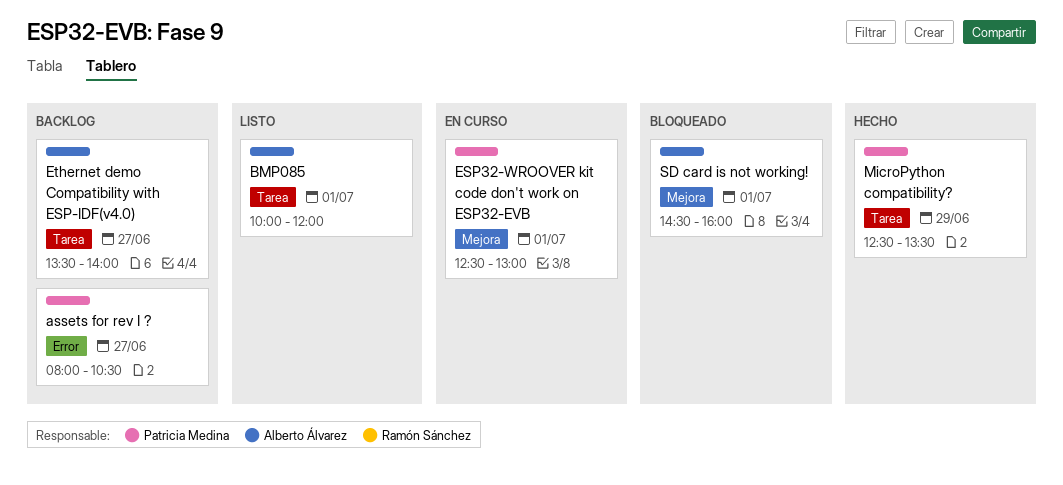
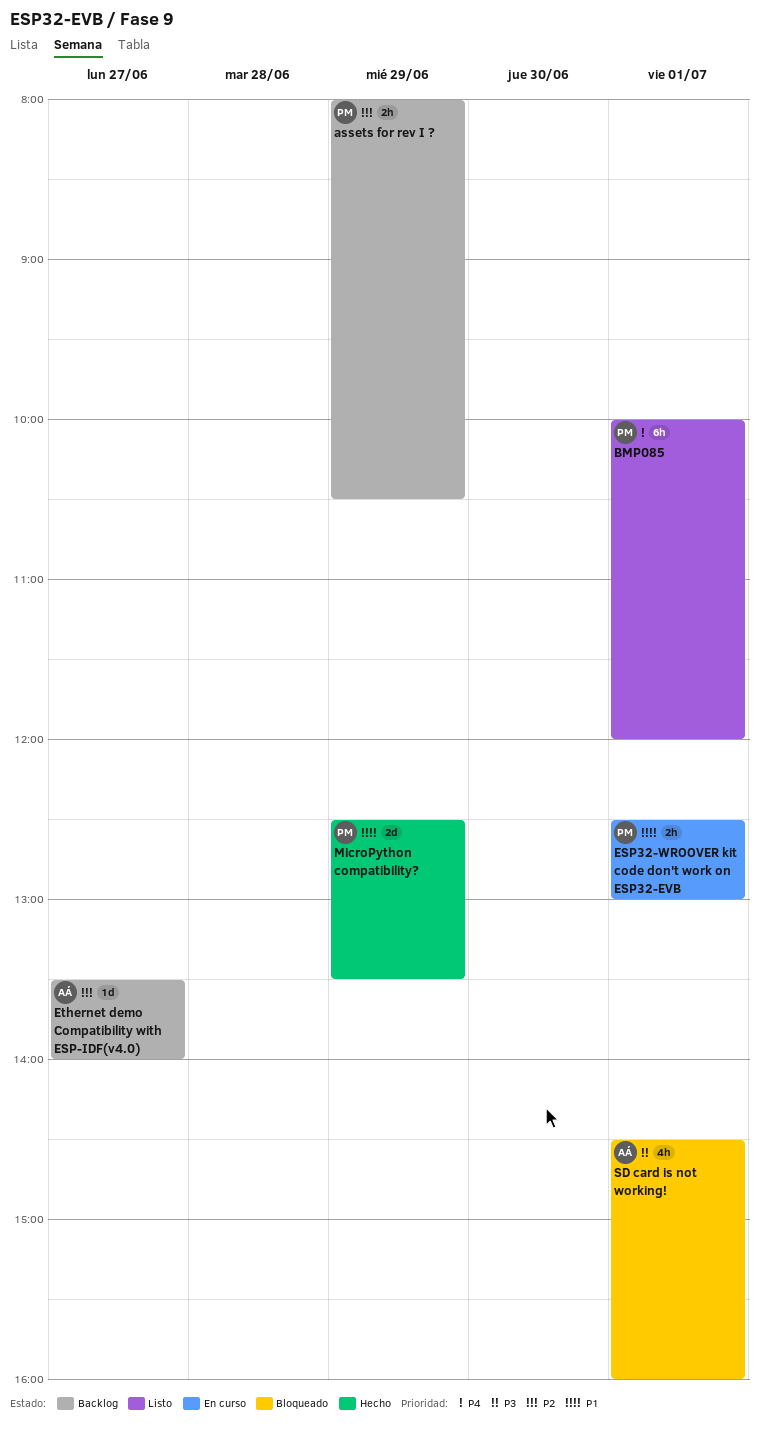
assets for rev I ?, day: Jun 27 -> Jun 29
BMP085, owner: Alberto Álvarez -> Patricia Medina

